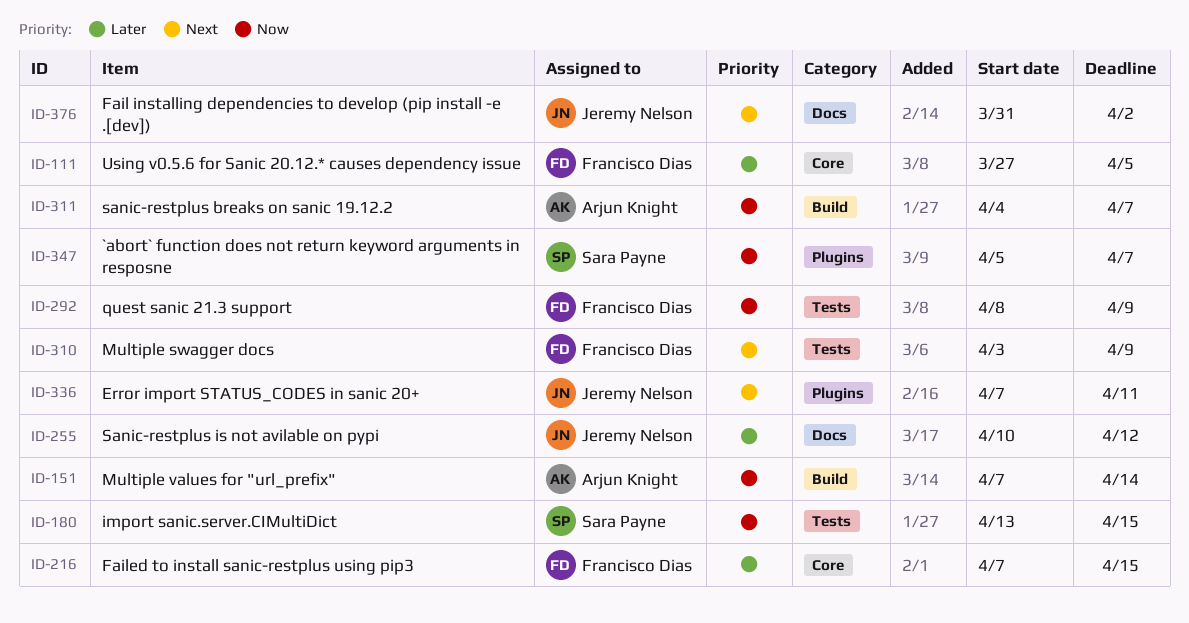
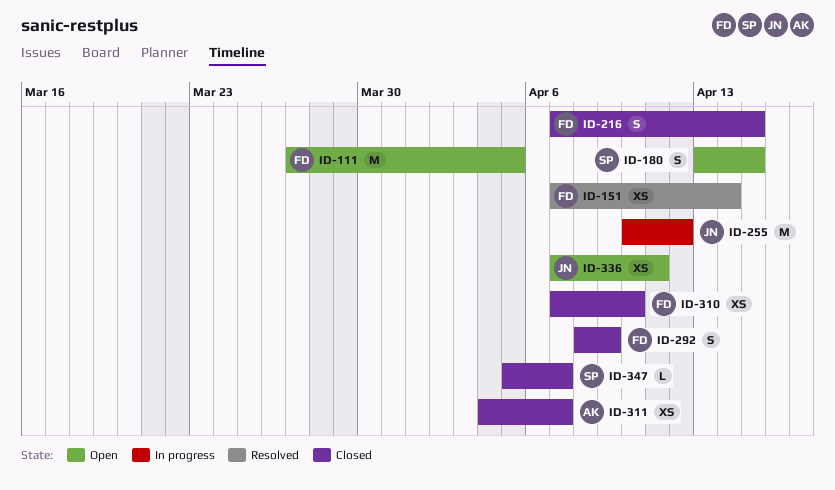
ID-151, owner: Arjun Knight -> Francisco Dias
ID-310, start: Apr 3 -> Apr 7
ID-310, due: Apr 9 -> Apr 10
ID-376: present -> none

